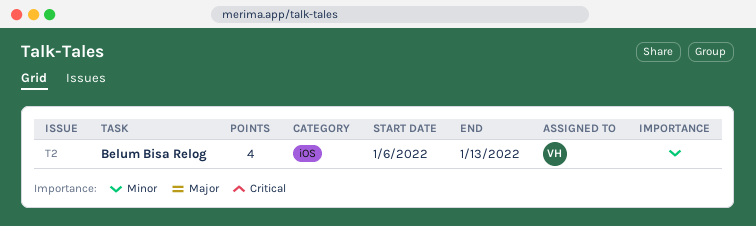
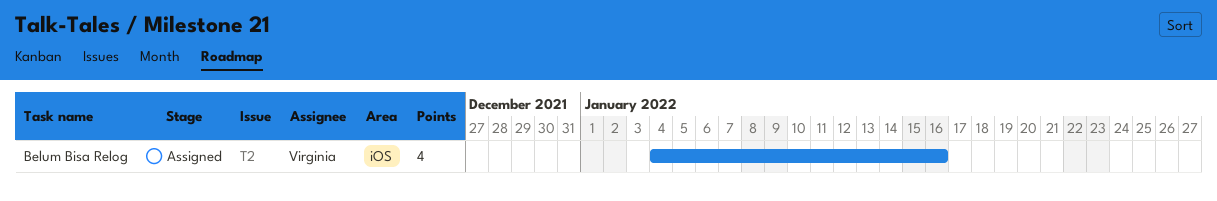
T2, start: Jan 6 -> Jan 4
T2, due: Jan 13 -> Jan 16

